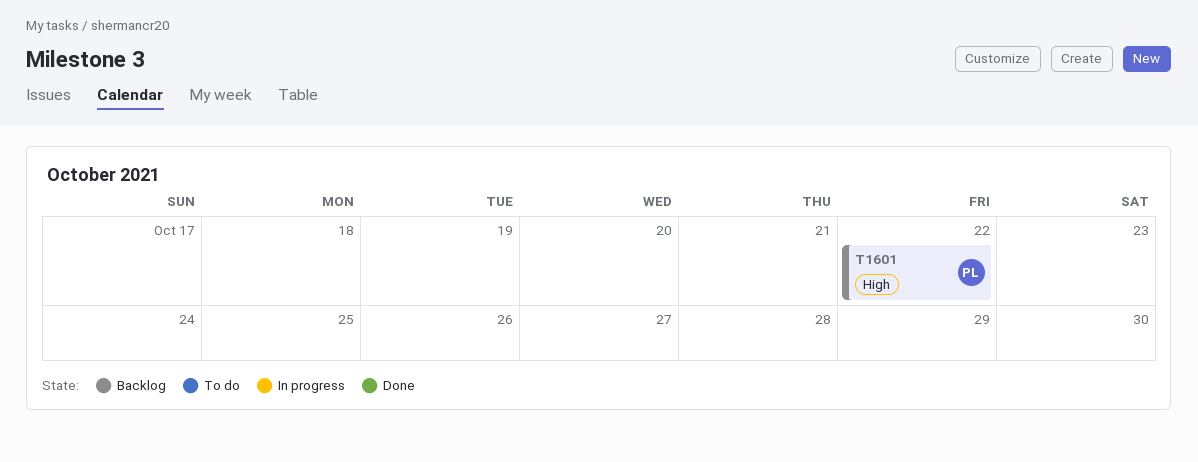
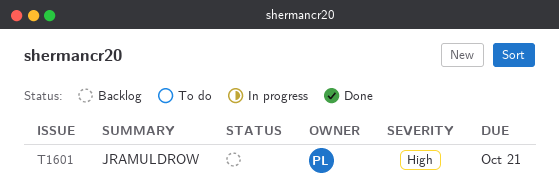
T1601, due: Oct 22 -> Oct 21

